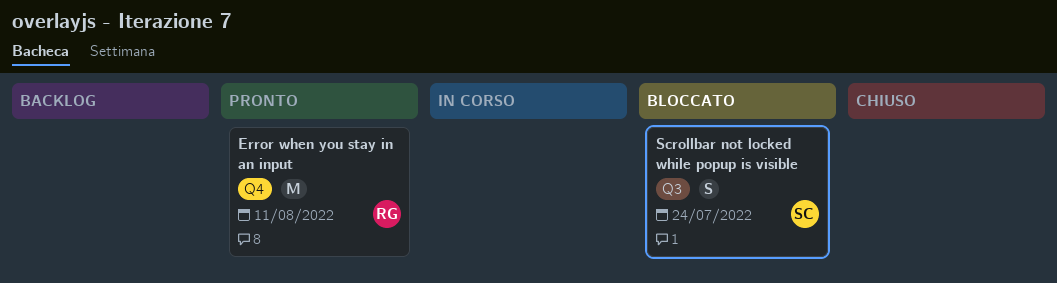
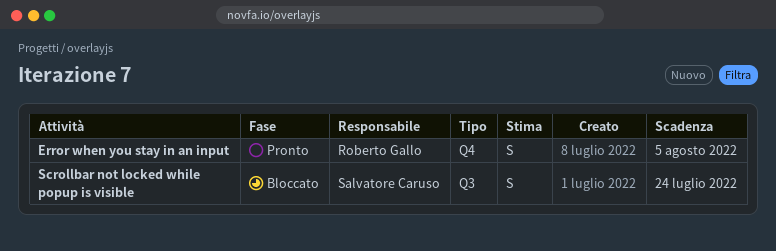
Error when you stay in an input, estimate: M -> S
Error when you stay in an input, due: Aug 11 -> Aug 5

